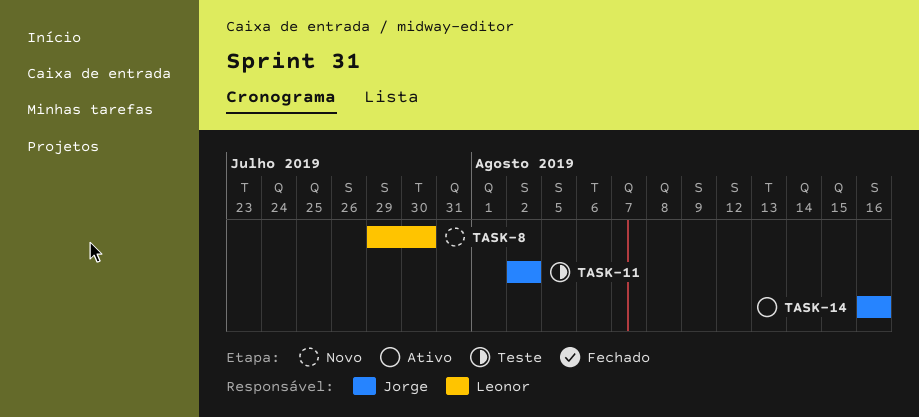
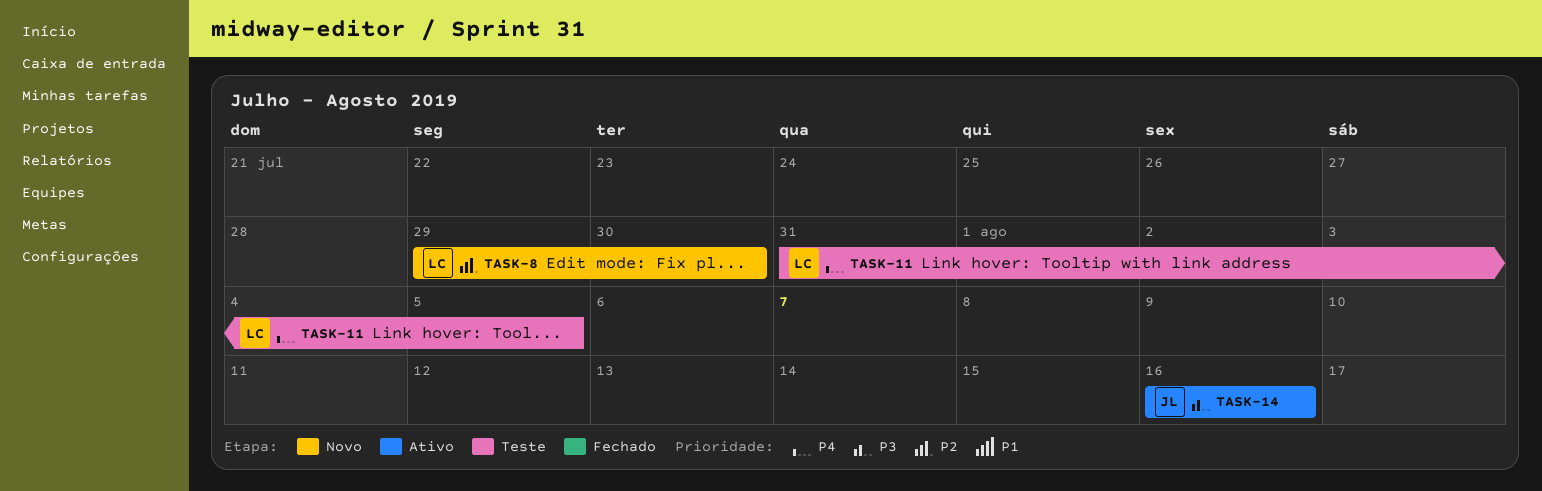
TASK-11, owner: Jorge -> Leonor
TASK-11, start: Aug 2 -> Jul 31
TASK-11, due: Aug 2 -> Aug 5

